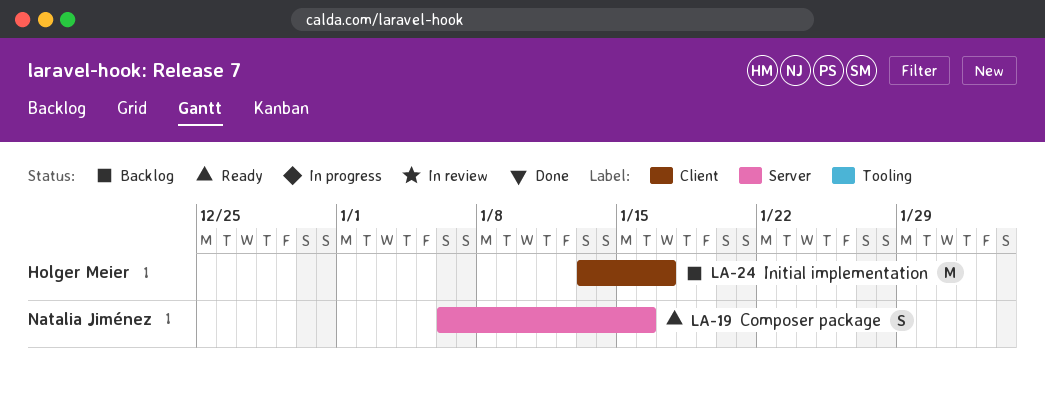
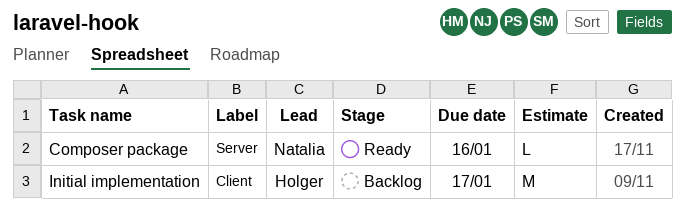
Composer package, estimate: S -> L

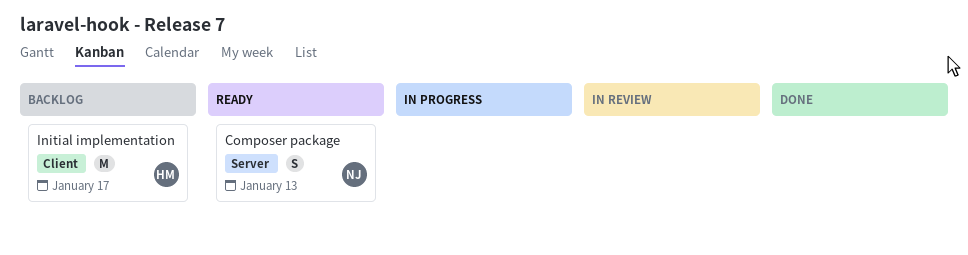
Composer package, estimate: L -> S
Composer package, due: Jan 16 -> Jan 13

